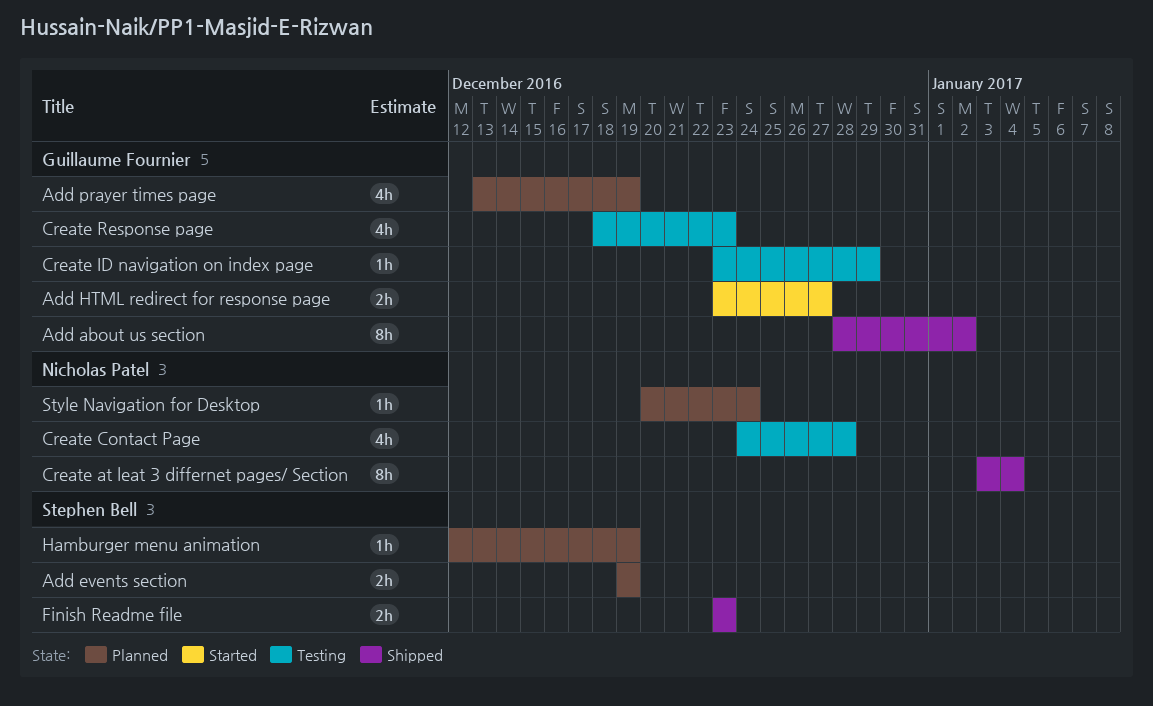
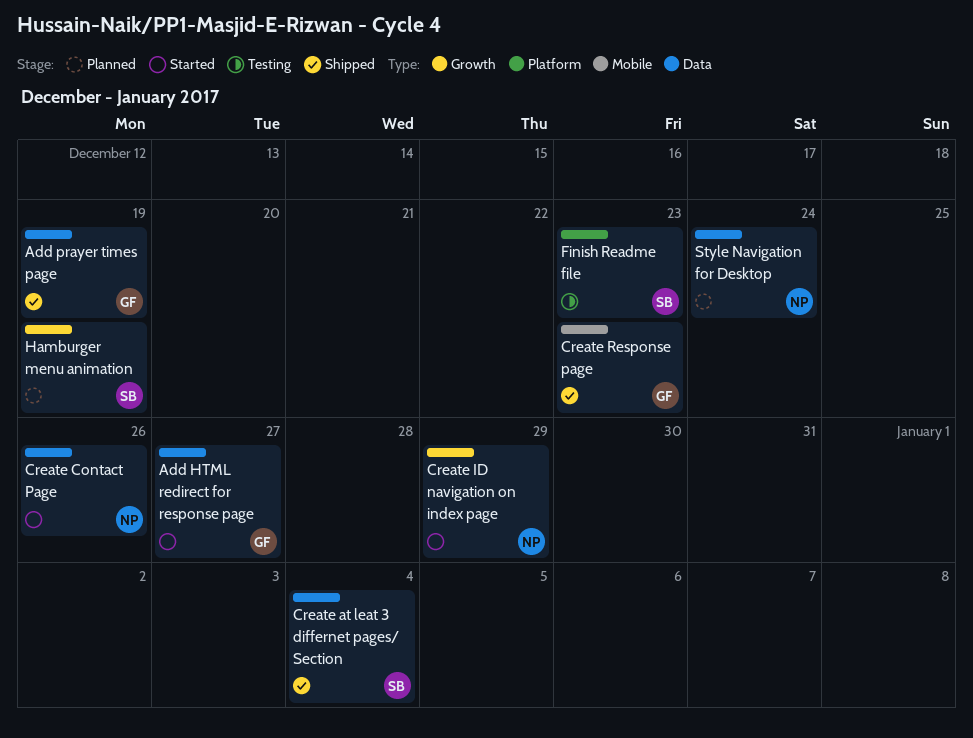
Add about us section: present -> none
Add events section: present -> none
Add prayer times page, status: Planned -> Shipped
Create at leat 3 differnet pages/ Section, owner: Nicholas Patel -> Stephen Bell
Create Contact Page, status: Testing -> Started
Create Contact Page, due: Dec 28 -> Dec 26
Create ID navigation on index page, status: Testing -> Started
Create ID navigation on index page, owner: Guillaume Fournier -> Nicholas Patel
Create Response page, status: Testing -> Shipped
Finish Readme file, status: Shipped -> Testing

